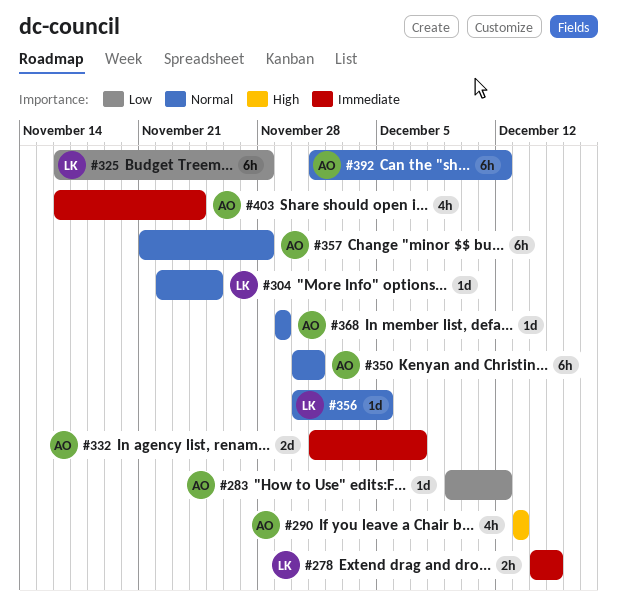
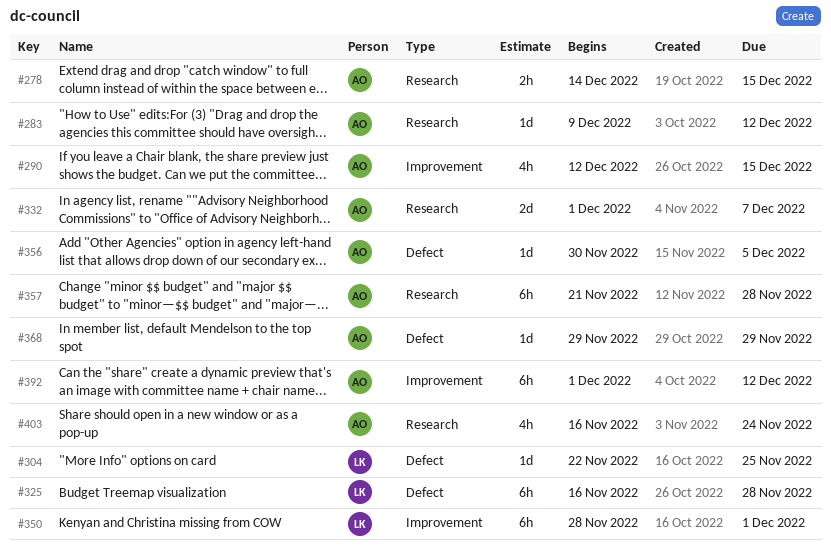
#278, owner: LK -> AO
#290, start: Dec 13 -> Dec 12
#290, due: Dec 13 -> Dec 15
#350, owner: AO -> LK
#350, start: Nov 30 -> Nov 28
#356, owner: LK -> AO

